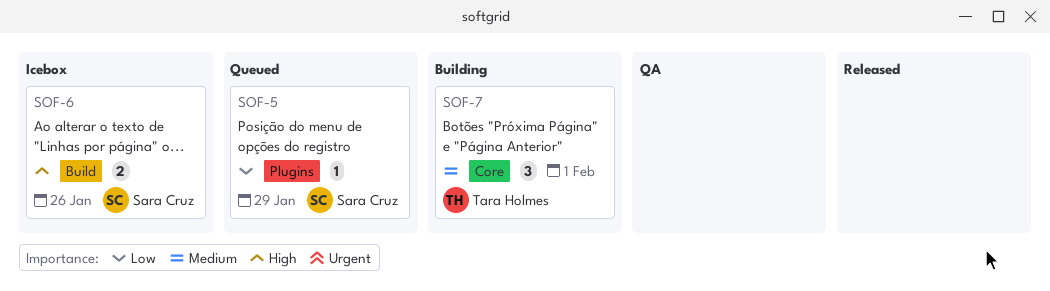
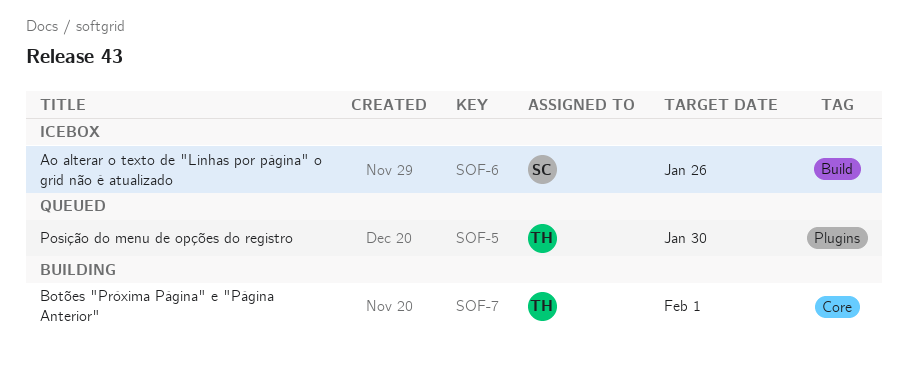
SOF-5, owner: Sara Cruz -> Tara Holmes
SOF-5, due: Jan 29 -> Jan 30

